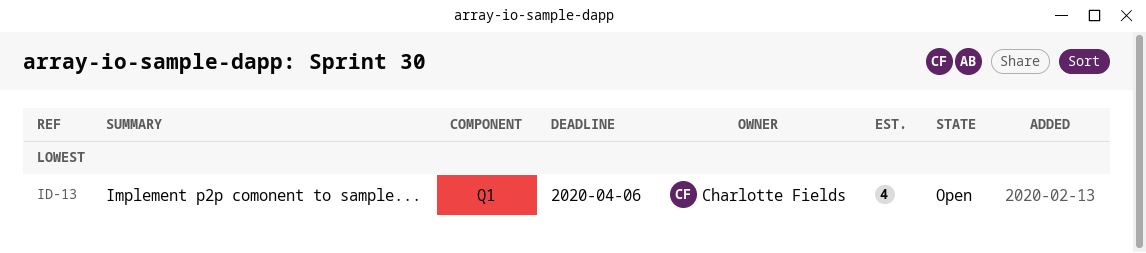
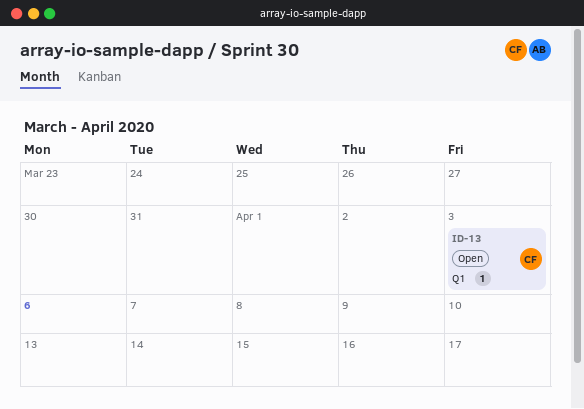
ID-13, estimate: 4 -> 1
ID-13, due: Apr 6 -> Apr 3

